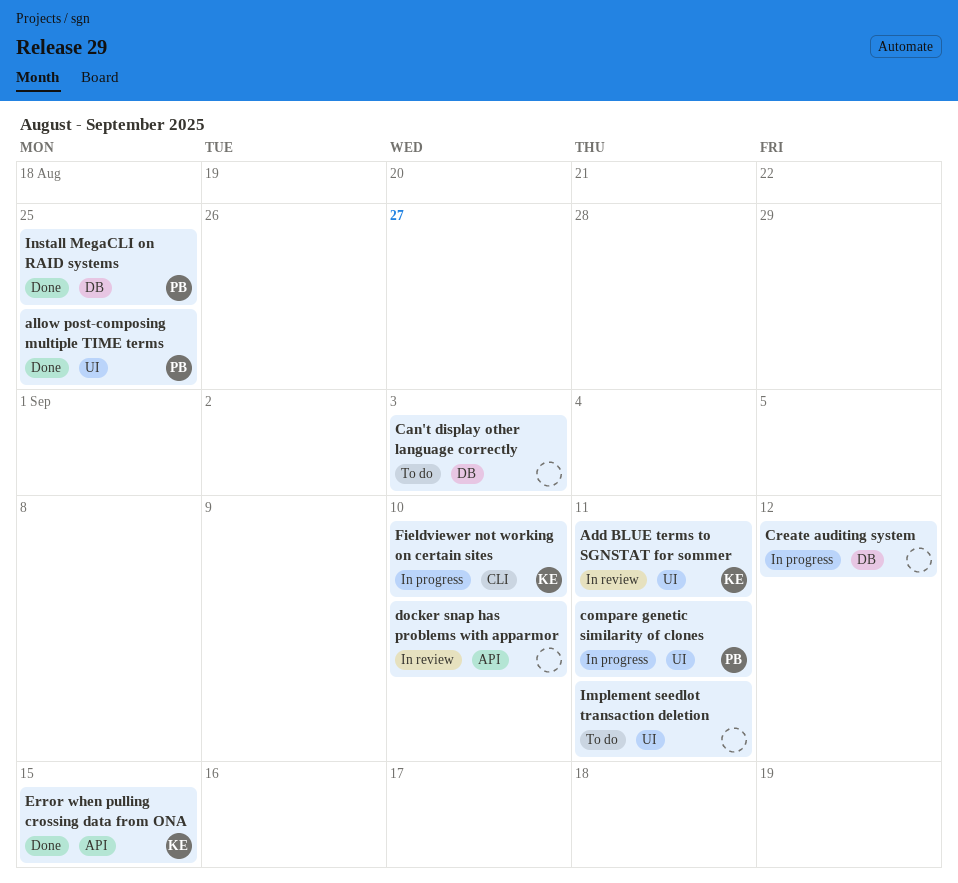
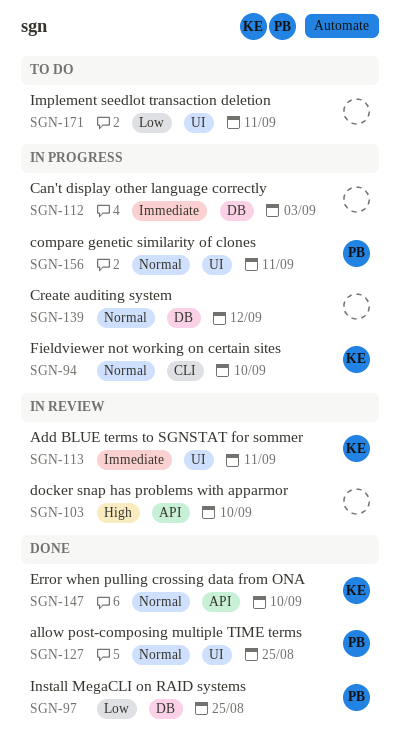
Can't display other language correctly, status: To do -> In progress
Error when pulling crossing data from ONA, due: Sep 15 -> Sep 10

